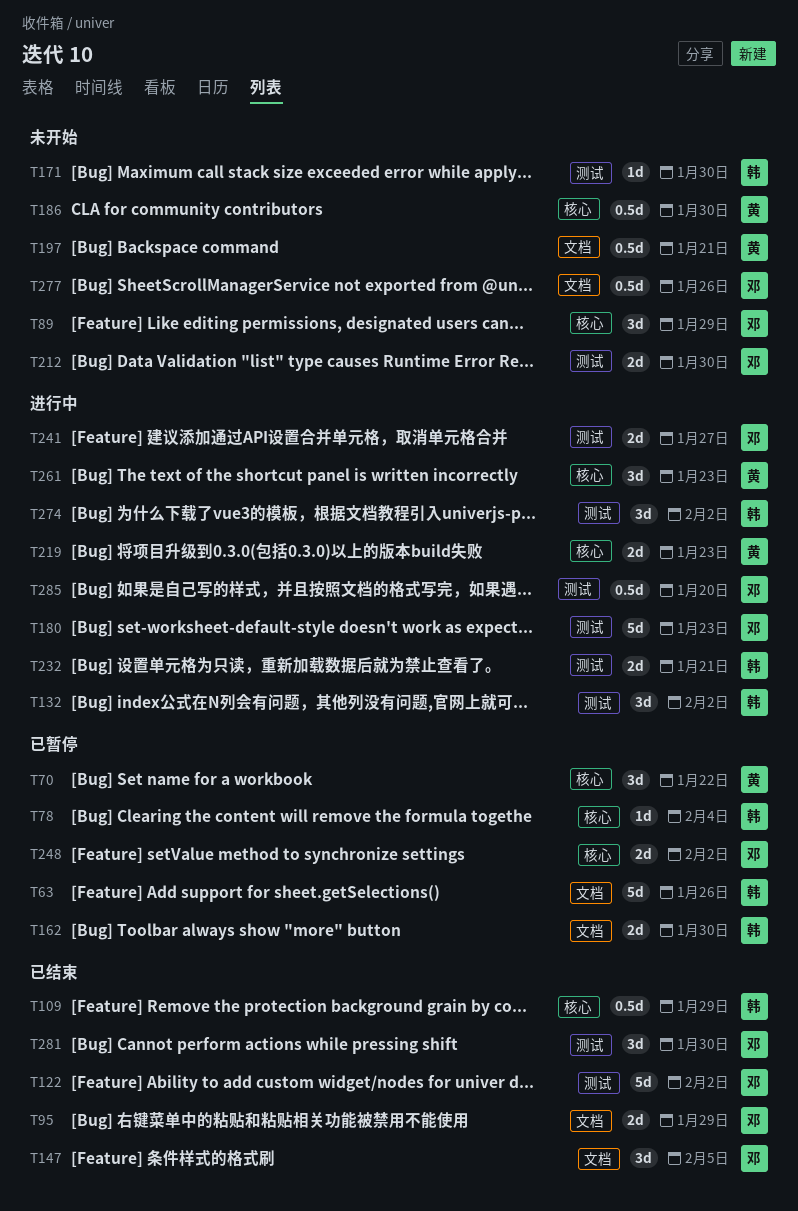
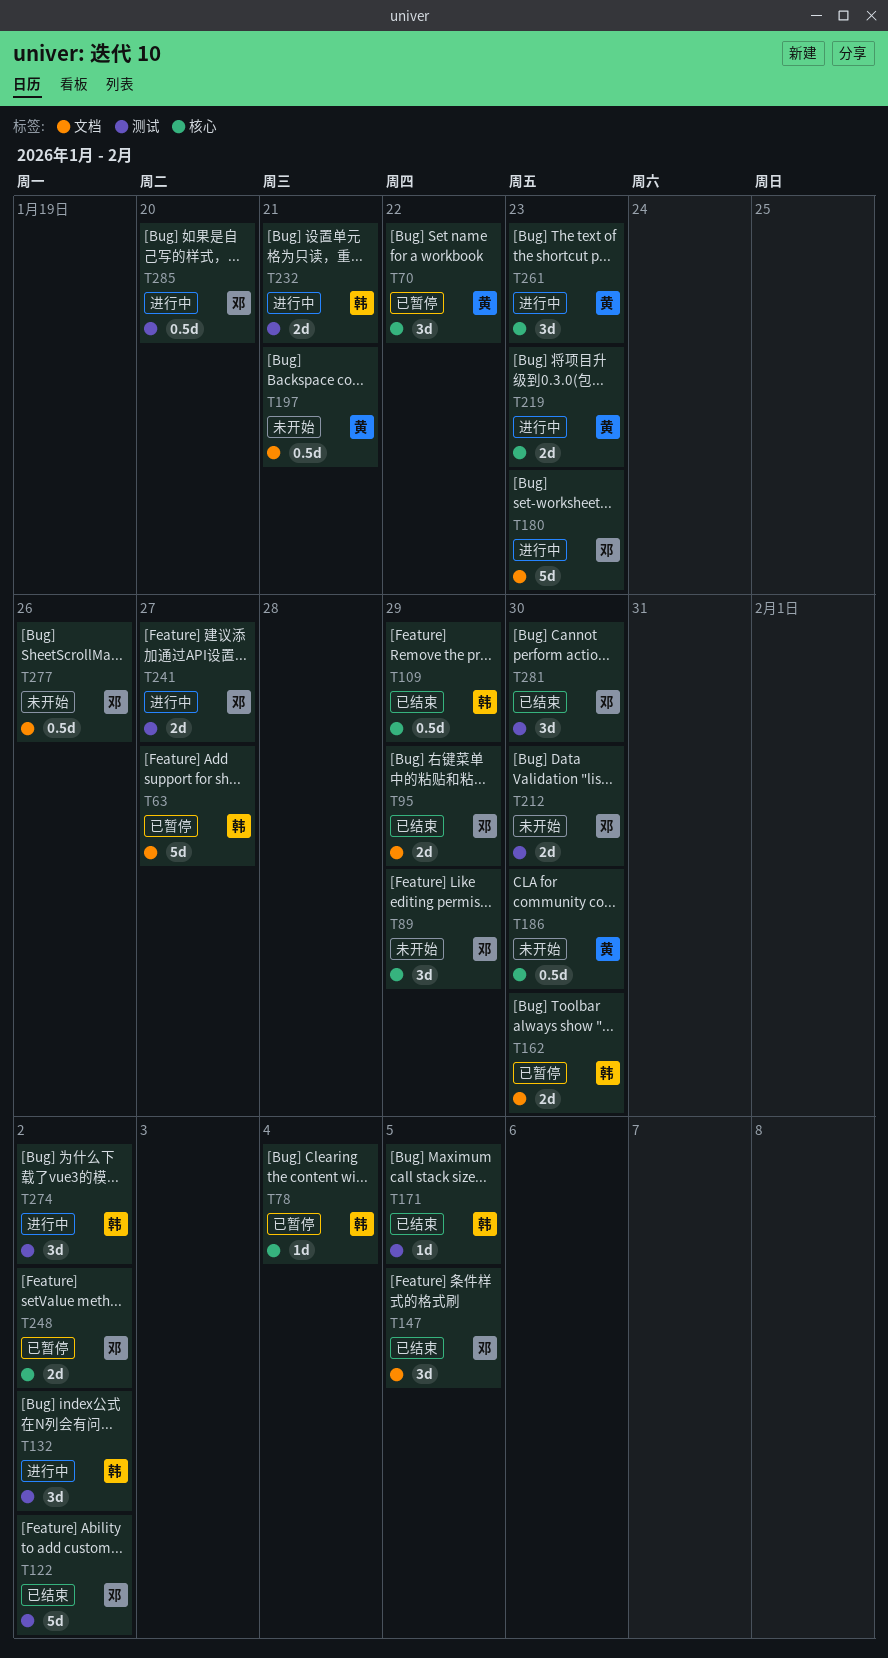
T63, due: Jan 26 -> Jan 27
T171, status: 未开始 -> 已结束
T171, due: Jan 30 -> Feb 5
T180, label: 测试 -> 文档

